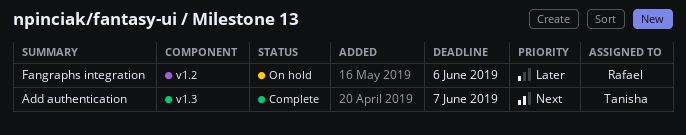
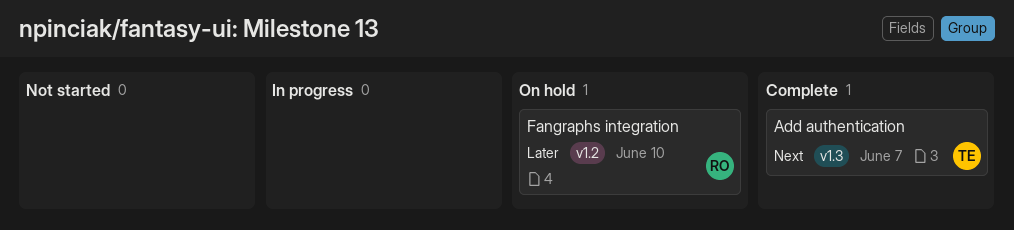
Fangraphs integration, due: Jun 6 -> Jun 10

